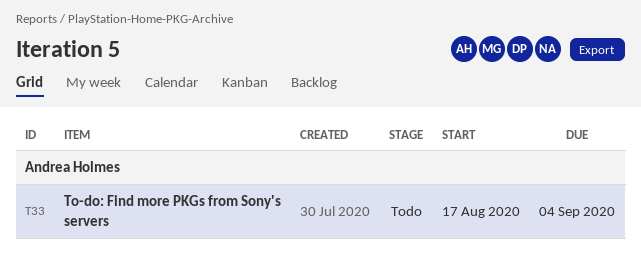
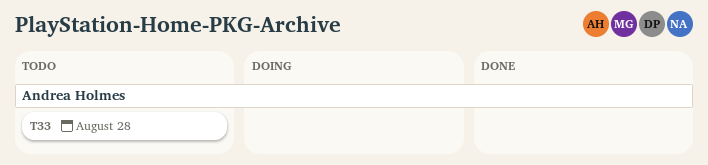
T33, due: Sep 4 -> Aug 28

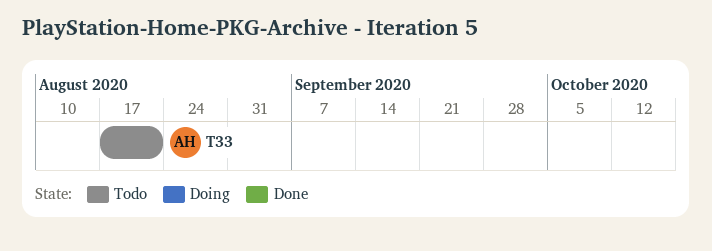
T33, due: Aug 28 -> Aug 21

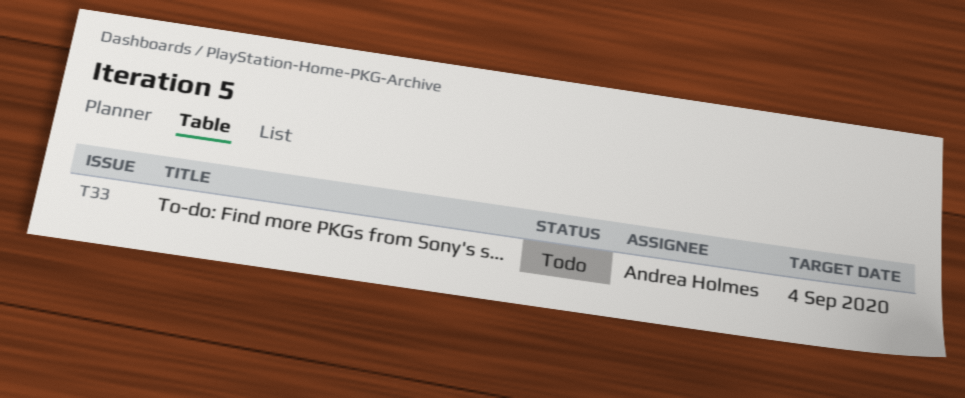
T33, due: Aug 21 -> Sep 4

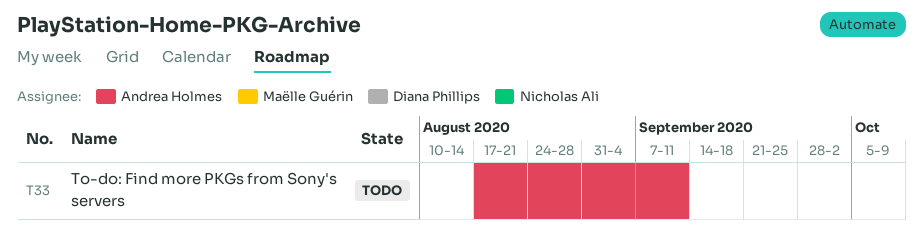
T33, due: Sep 4 -> Sep 11

